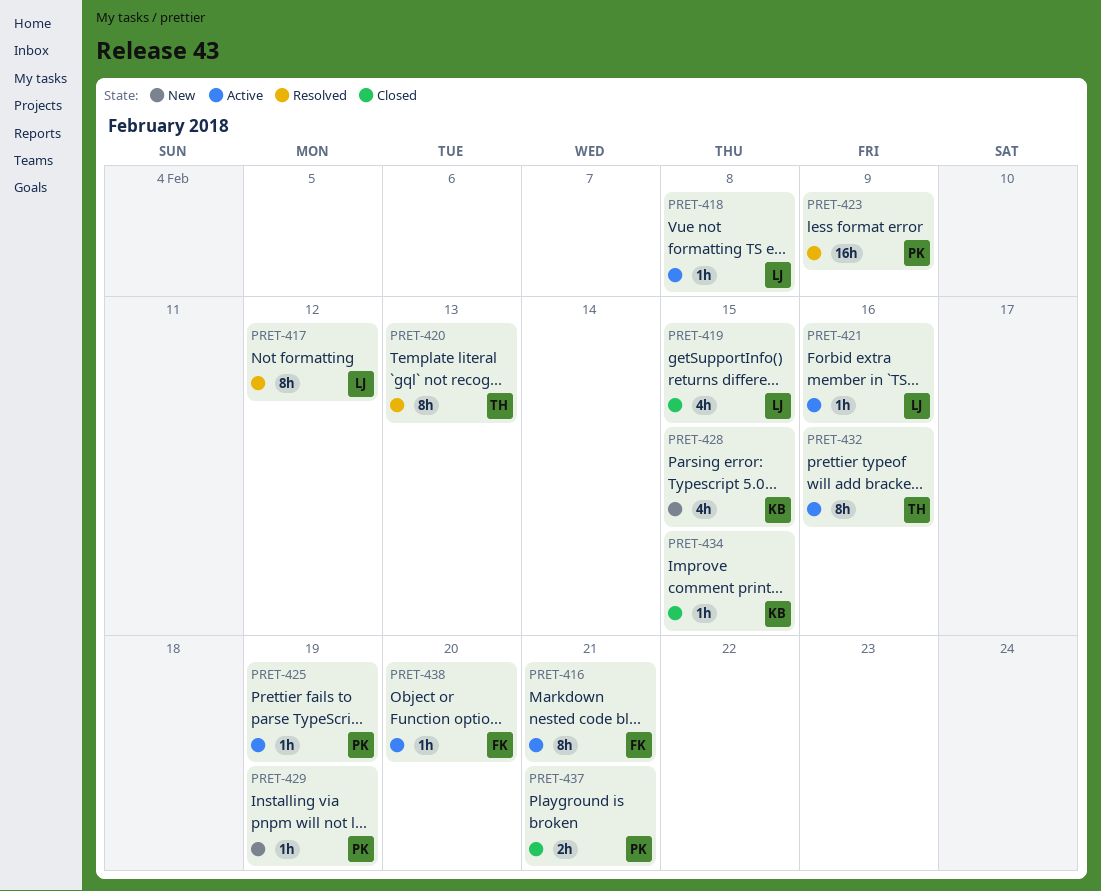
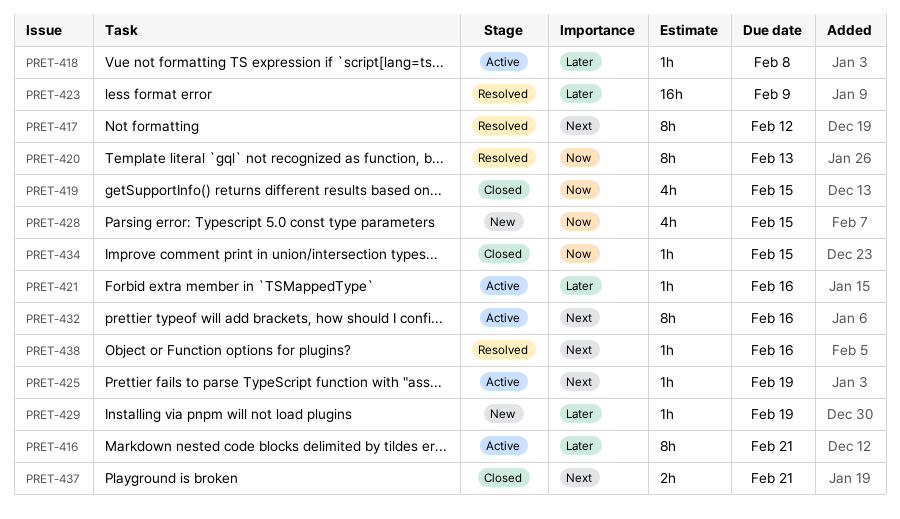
PRET-438, status: Active -> Resolved
PRET-438, due: Feb 20 -> Feb 16

